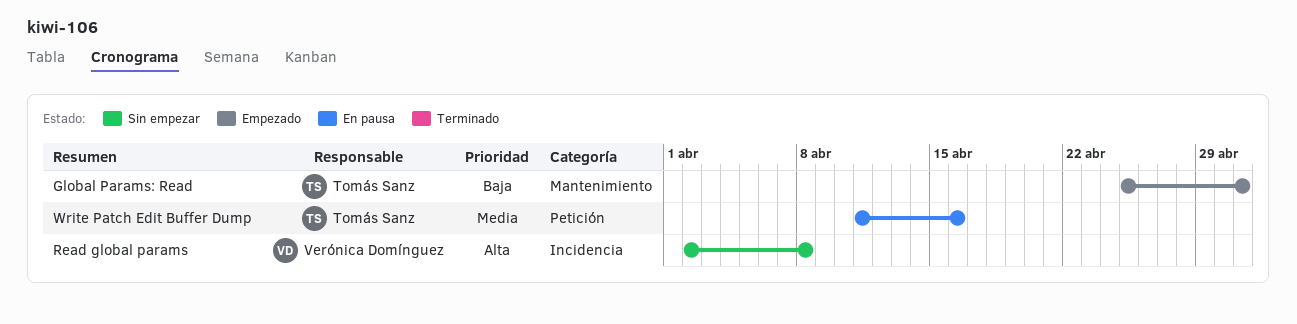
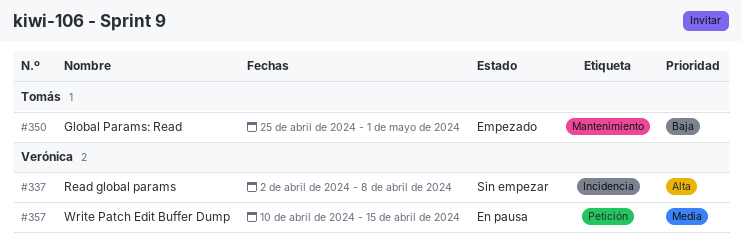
Write Patch Edit Buffer Dump, owner: Tomás Sanz -> Verónica Domínguez
Write Patch Edit Buffer Dump, start: Apr 11 -> Apr 10
Write Patch Edit Buffer Dump, due: Apr 16 -> Apr 15

